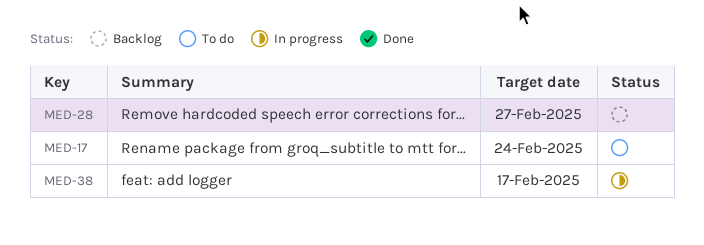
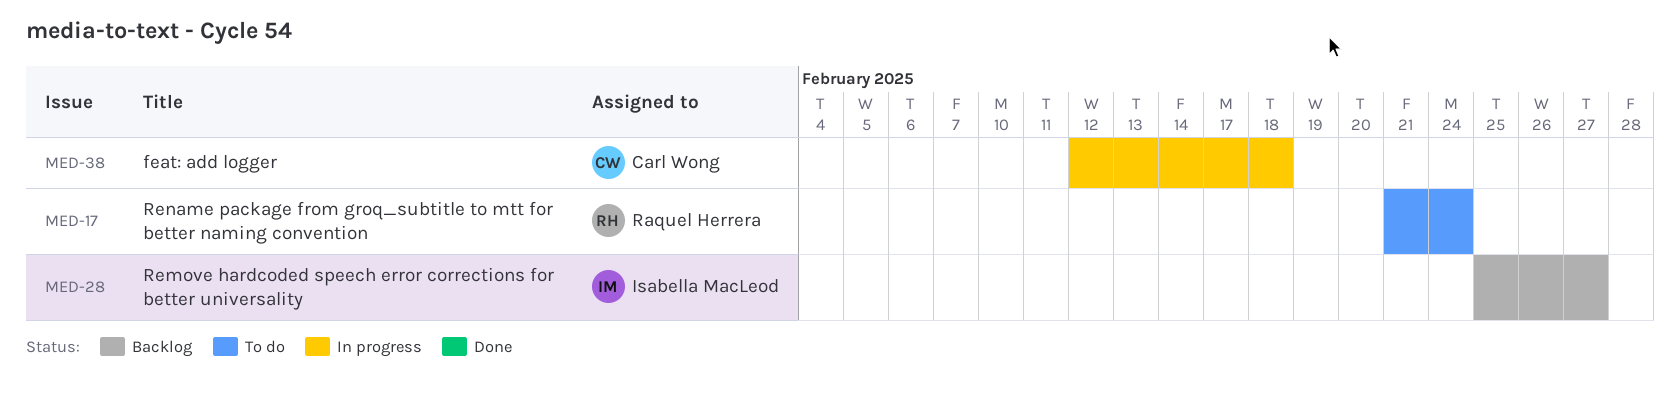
MED-38, due: Feb 17 -> Feb 18

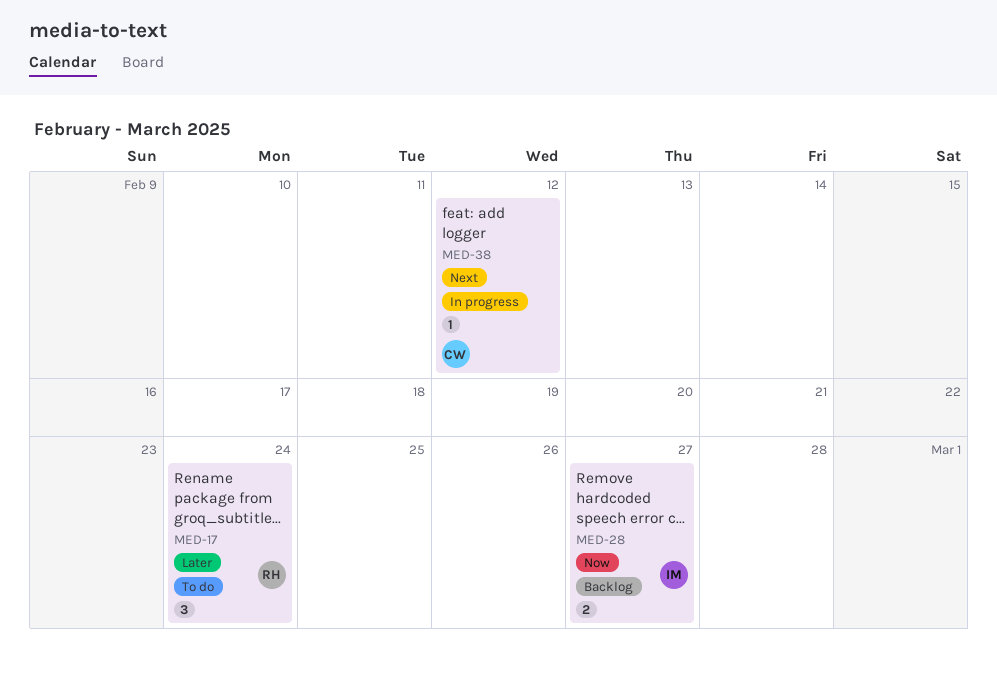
MED-38, due: Feb 18 -> Feb 12

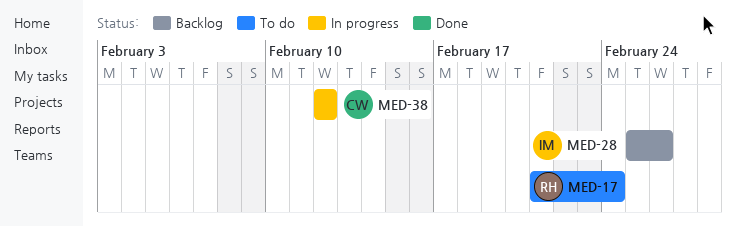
MED-28, due: Feb 27 -> Feb 26

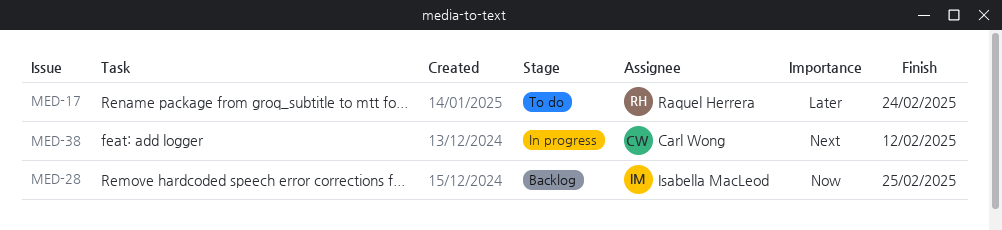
MED-28, due: Feb 26 -> Feb 25

